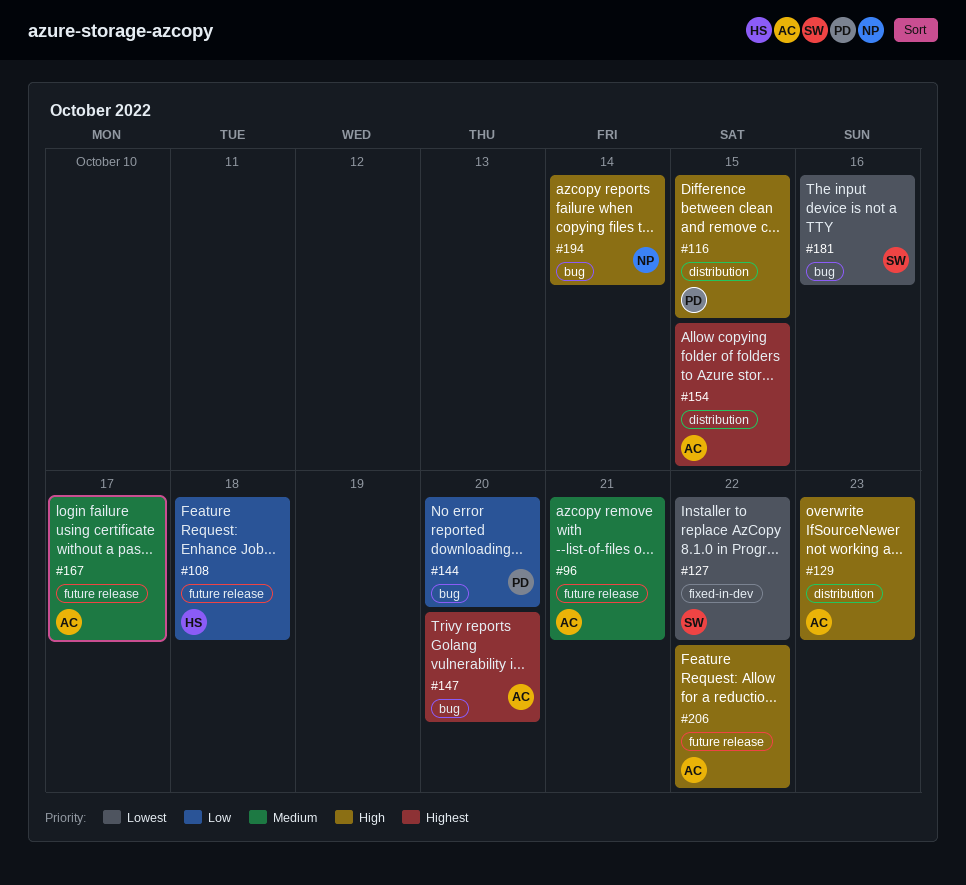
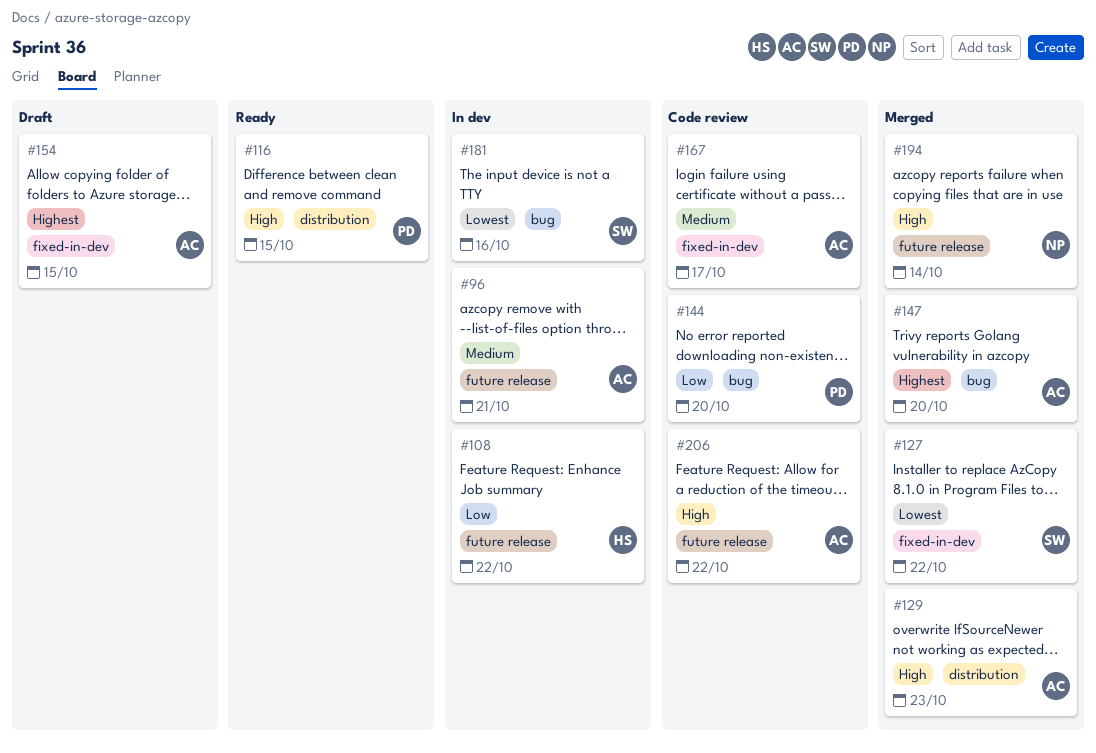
#108, due: Oct 18 -> Oct 22
#154, label: distribution -> fixed-in-dev
#167, label: future release -> fixed-in-dev
#194, label: bug -> future release

